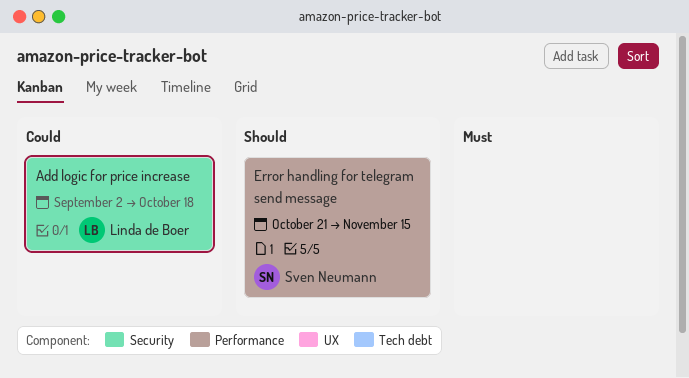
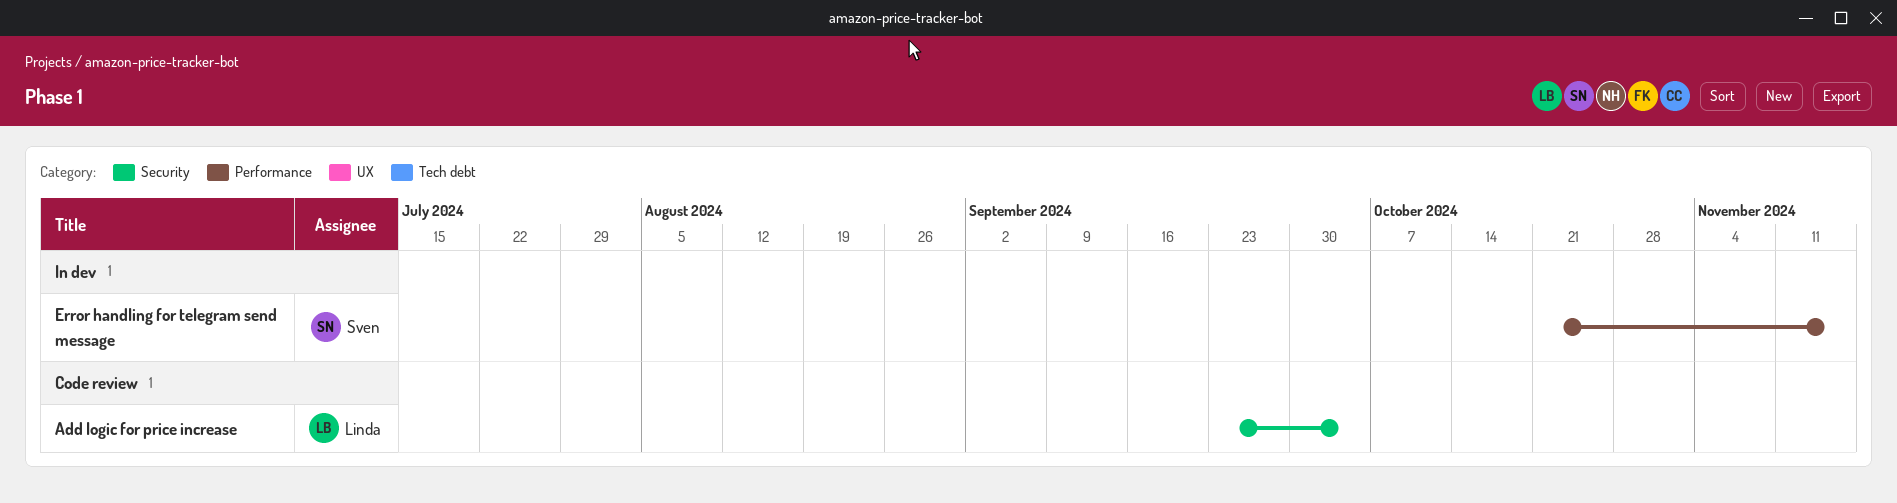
Add logic for price increase, start: Sep 2 -> Sep 23
Add logic for price increase, due: Oct 18 -> Oct 4

